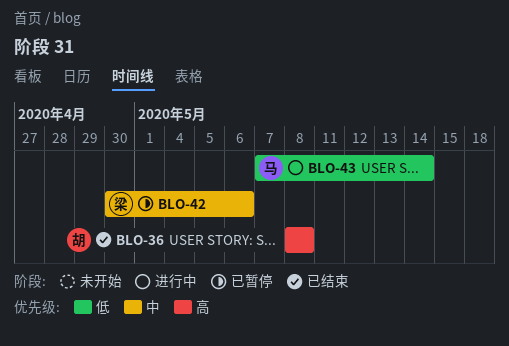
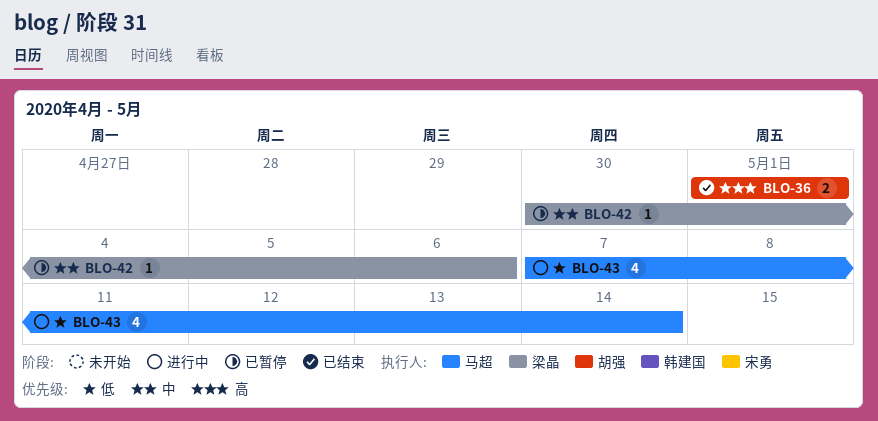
BLO-36, start: May 8 -> May 1
BLO-36, due: May 8 -> May 1

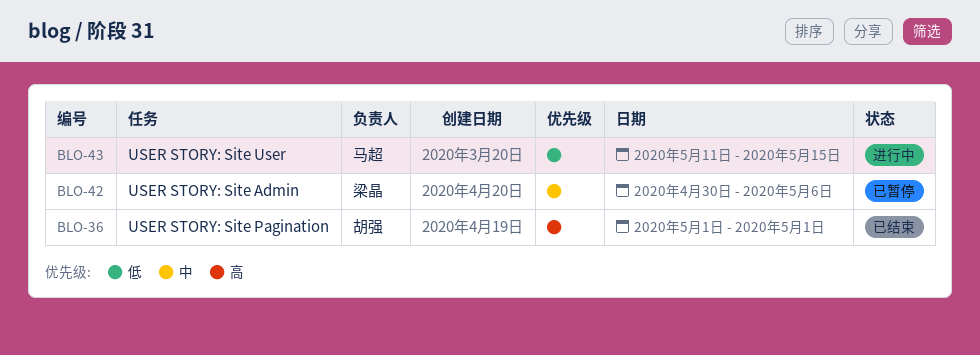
BLO-43, start: May 7 -> May 11
BLO-43, due: May 14 -> May 15

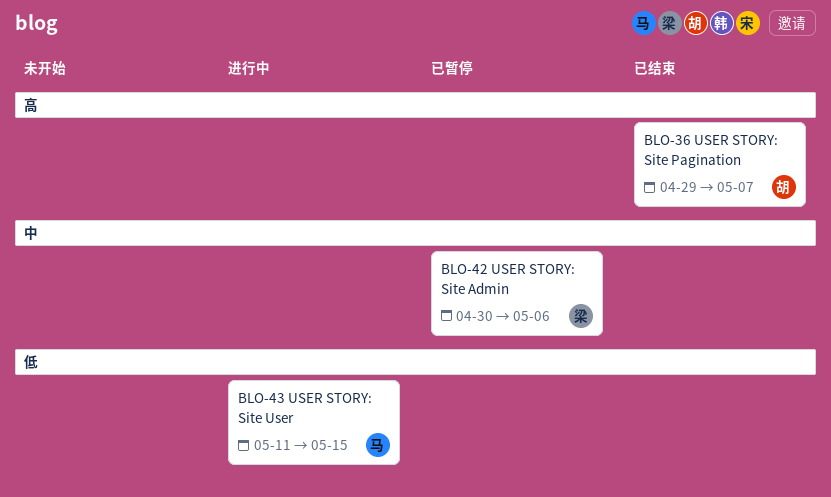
BLO-36, start: May 1 -> Apr 29
BLO-36, due: May 1 -> May 7

